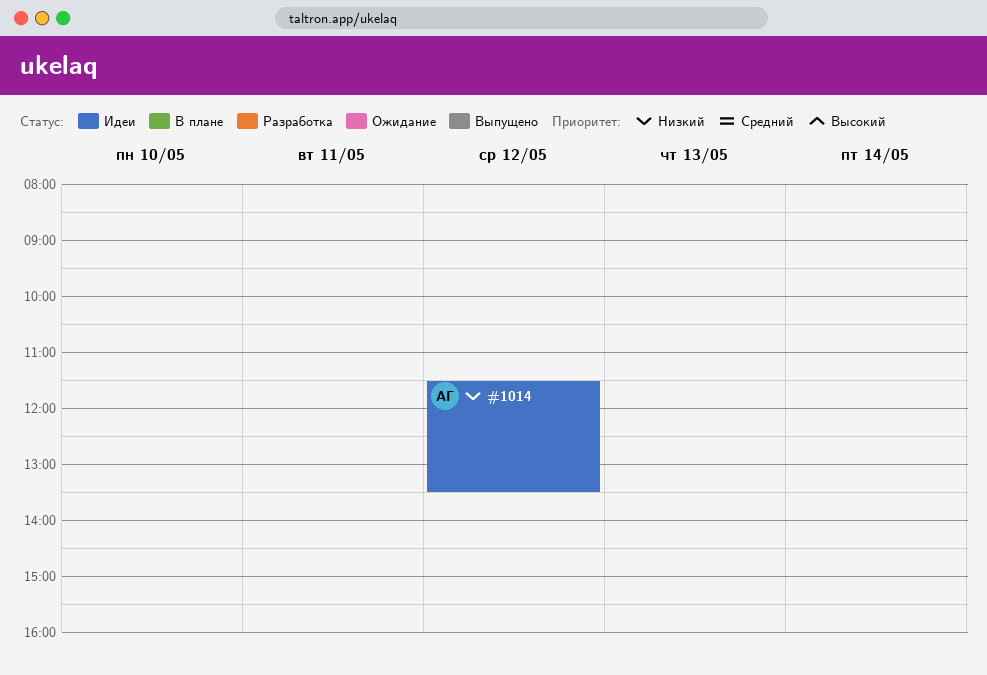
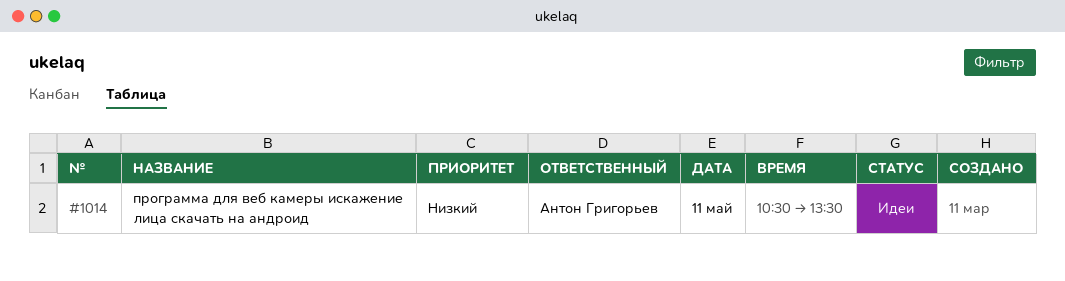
#1014, day: May 12 -> May 11
#1014, begins: 11:30 -> 10:30

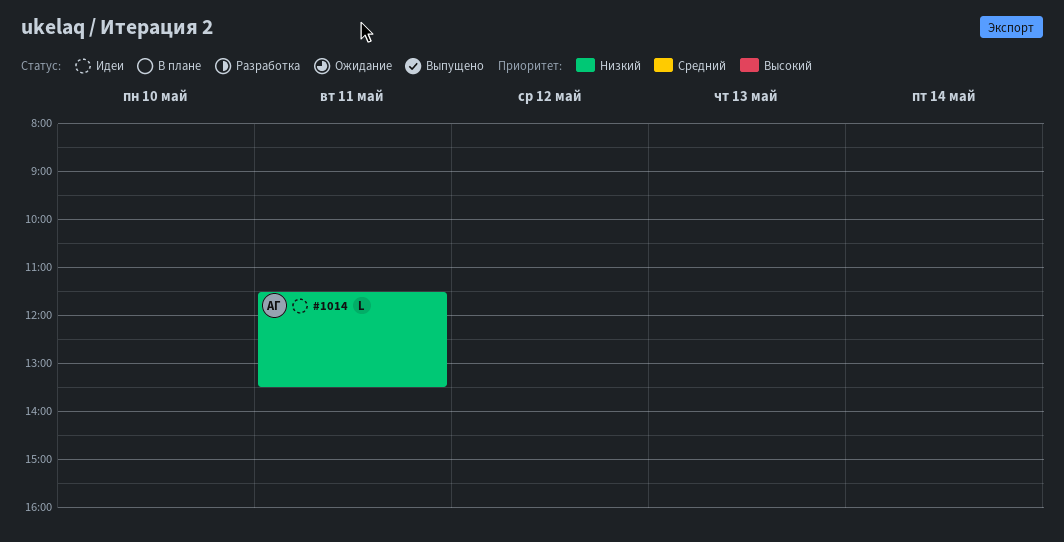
#1014, begins: 10:30 -> 11:30

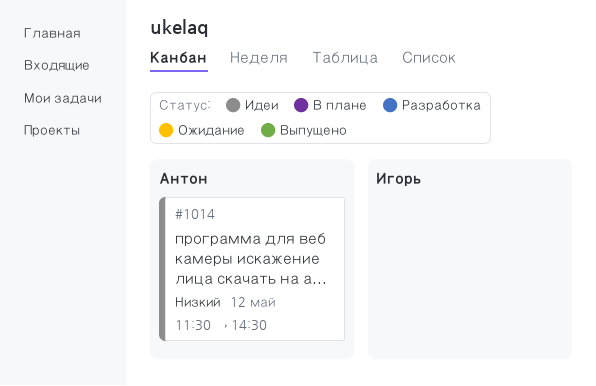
#1014, day: May 11 -> May 12
#1014, ends: 13:30 -> 14:30

